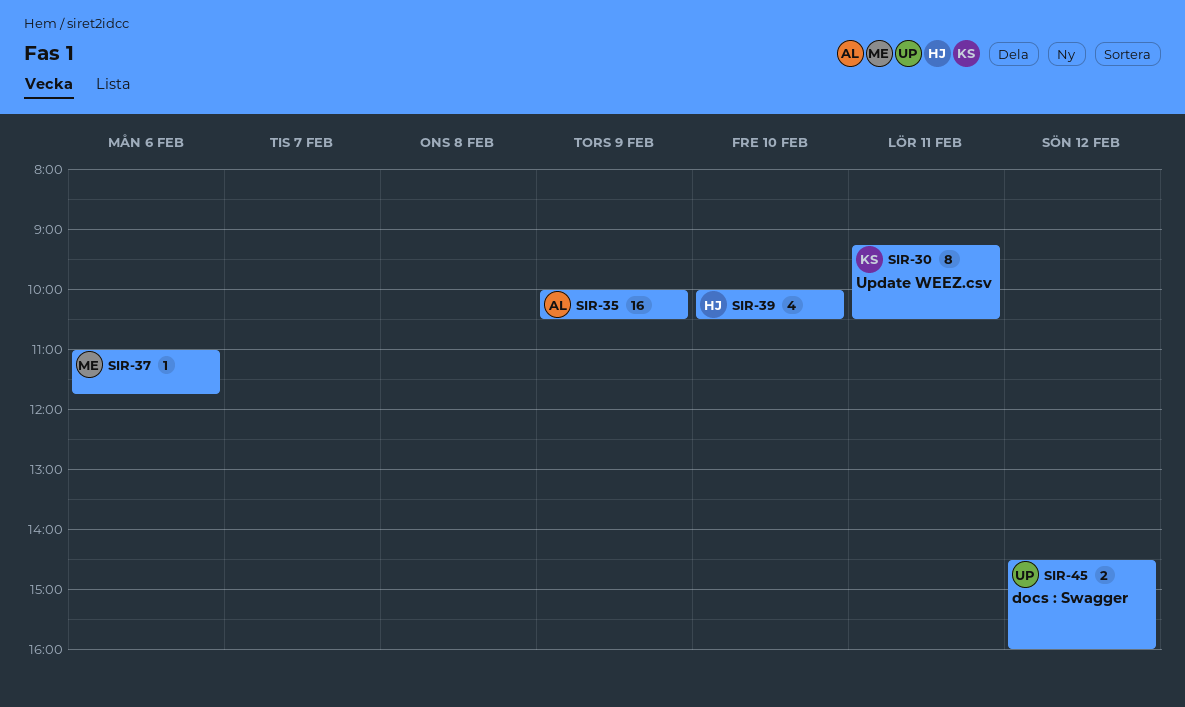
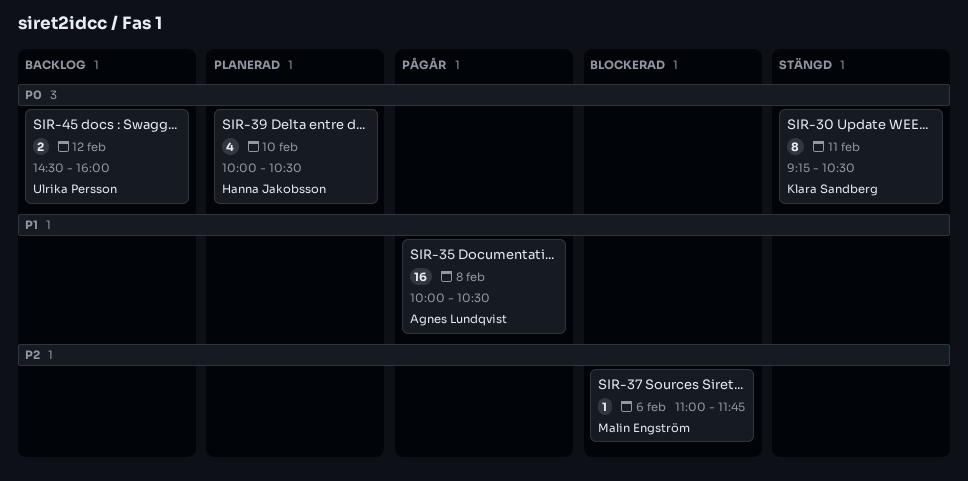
SIR-35, day: Feb 9 -> Feb 8

